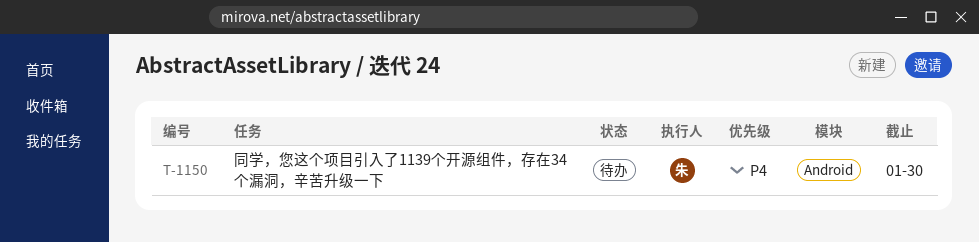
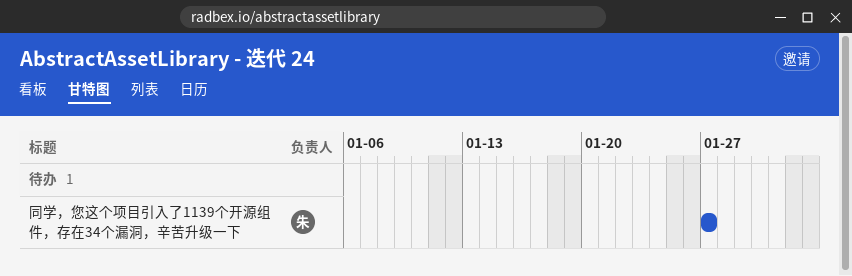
同学，您这个项目引入了1139个开源组件，存在34个漏洞，辛苦升级一下, due: Jan 30 -> Jan 27

